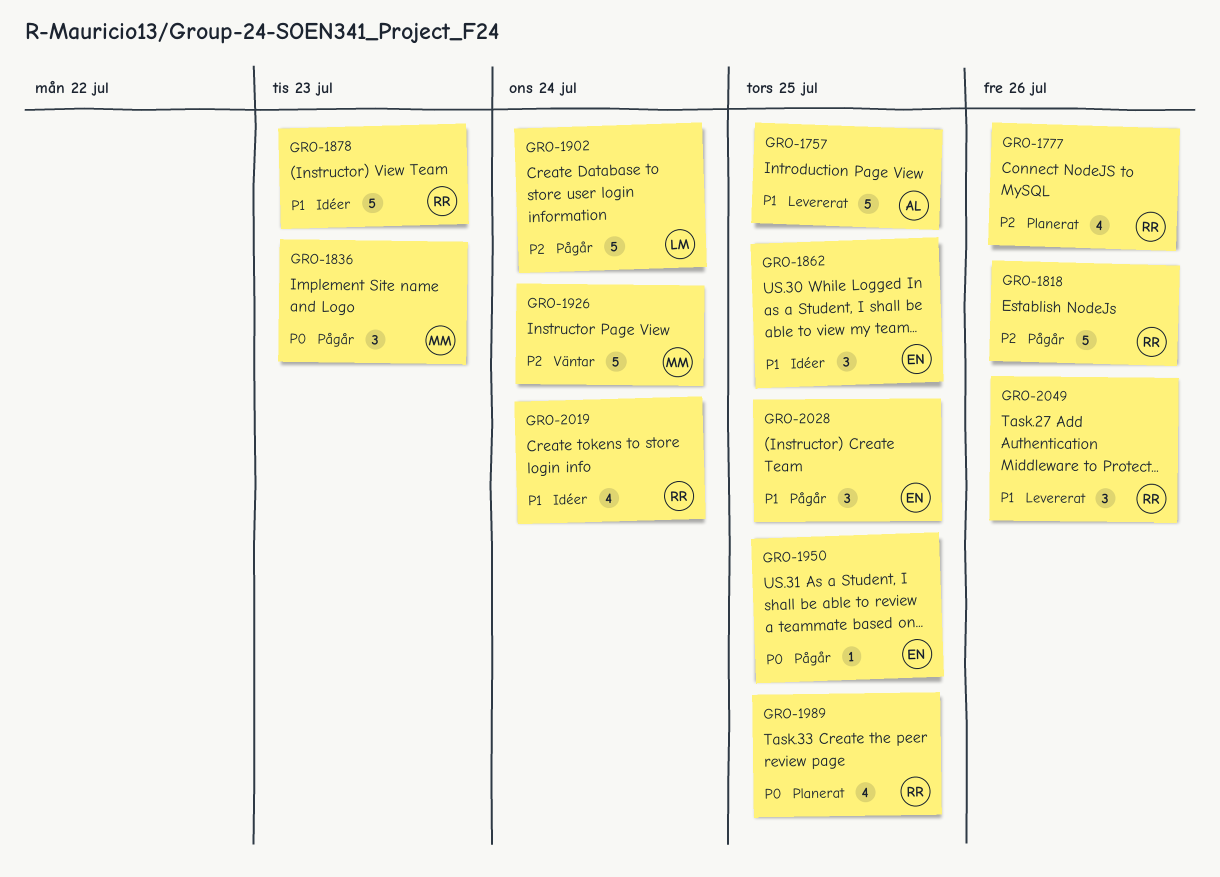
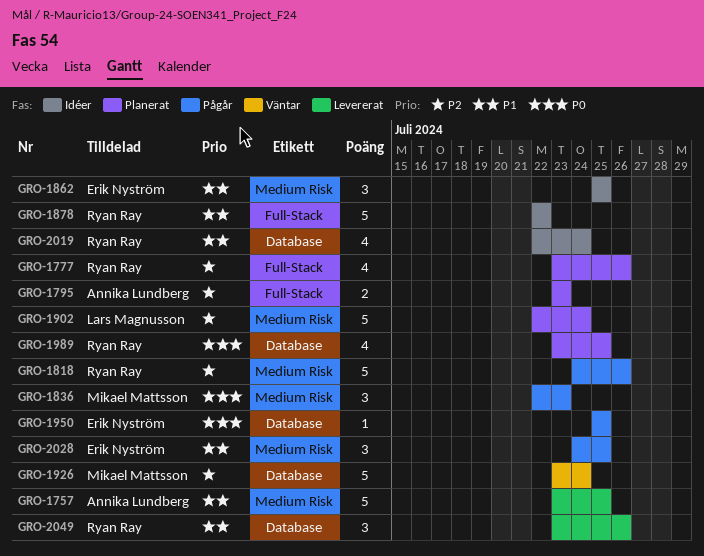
GRO-1795: none -> present
GRO-1878, due: Jul 23 -> Jul 22
GRO-1902, status: Pågår -> Planerat

